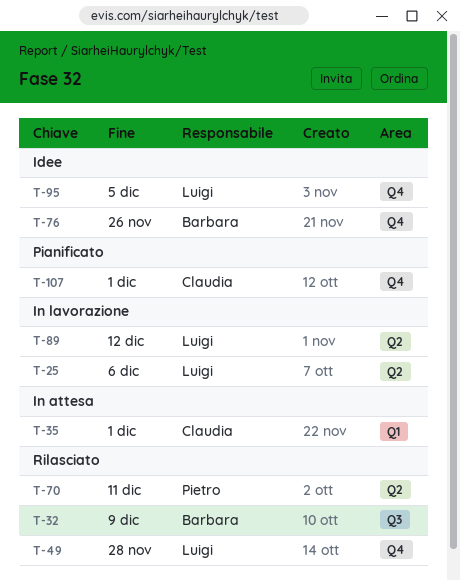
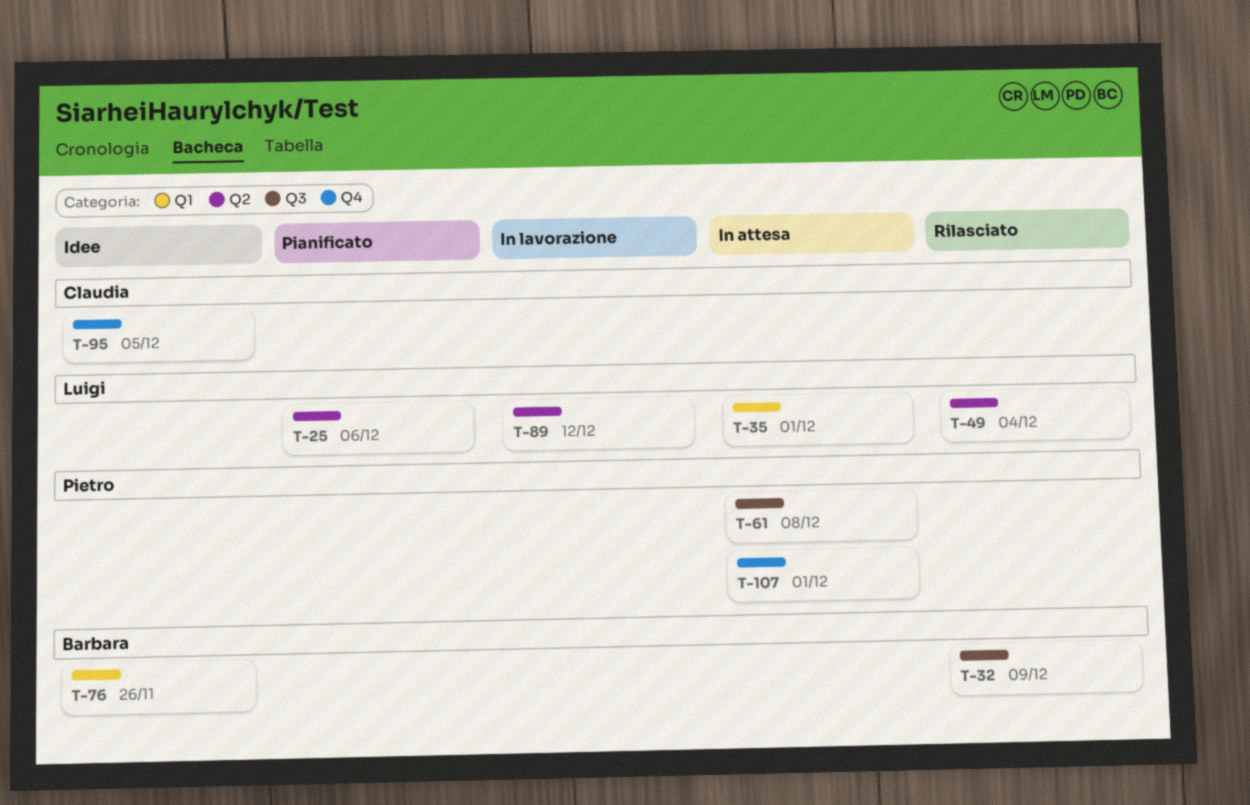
T-25, status: In lavorazione -> Pianificato
T-35, owner: Claudia -> Luigi
T-49, label: Q4 -> Q2
T-49, due: Nov 28 -> Dec 4
T-61: none -> present
T-70: present -> none
T-76, label: Q4 -> Q1
T-95, owner: Luigi -> Claudia
T-107, status: Pianificato -> In attesa
T-107, owner: Claudia -> Pietro

